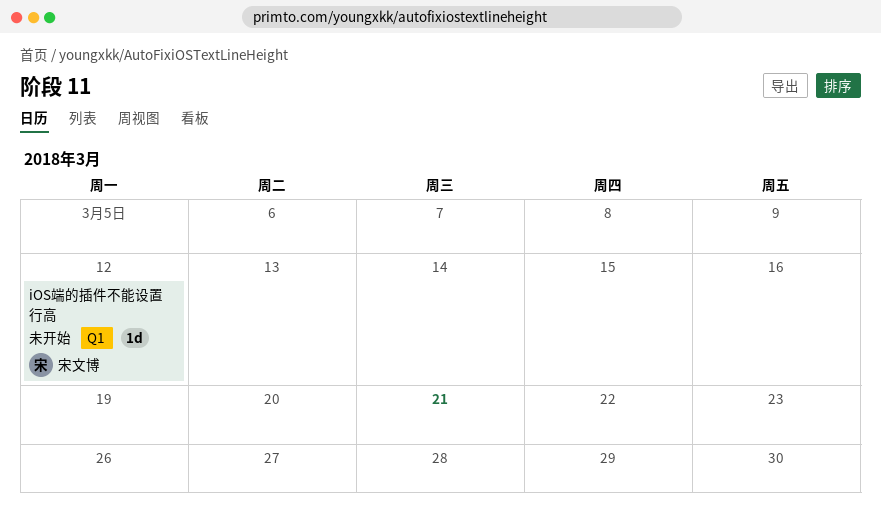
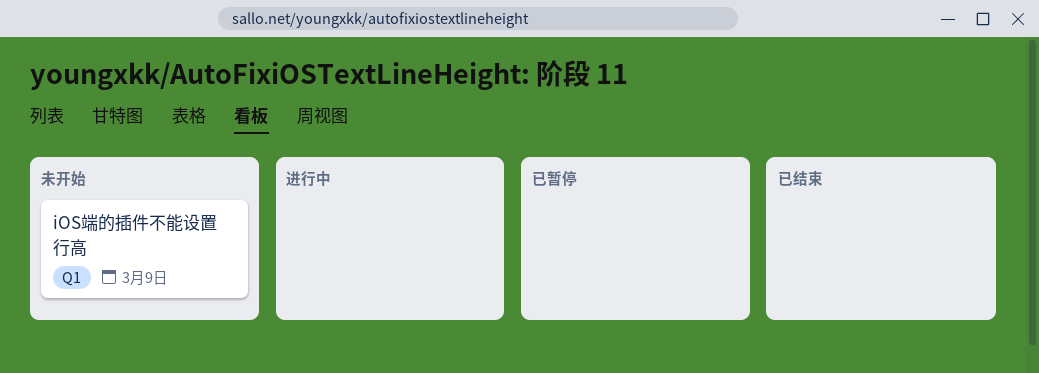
iOS端的插件不能设置行高, due: Mar 12 -> Mar 9

